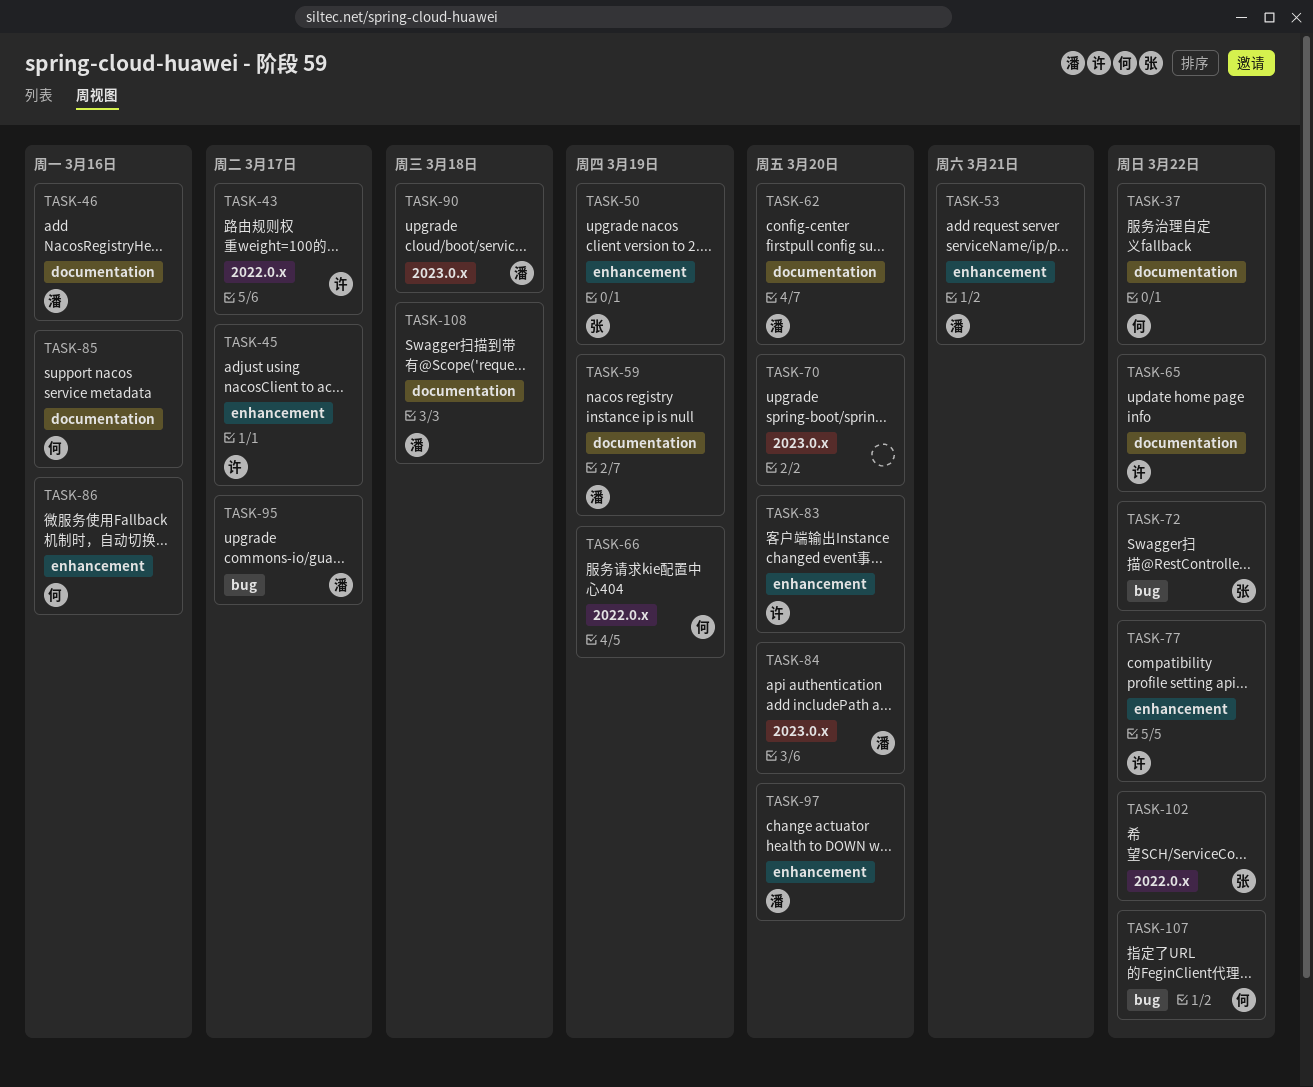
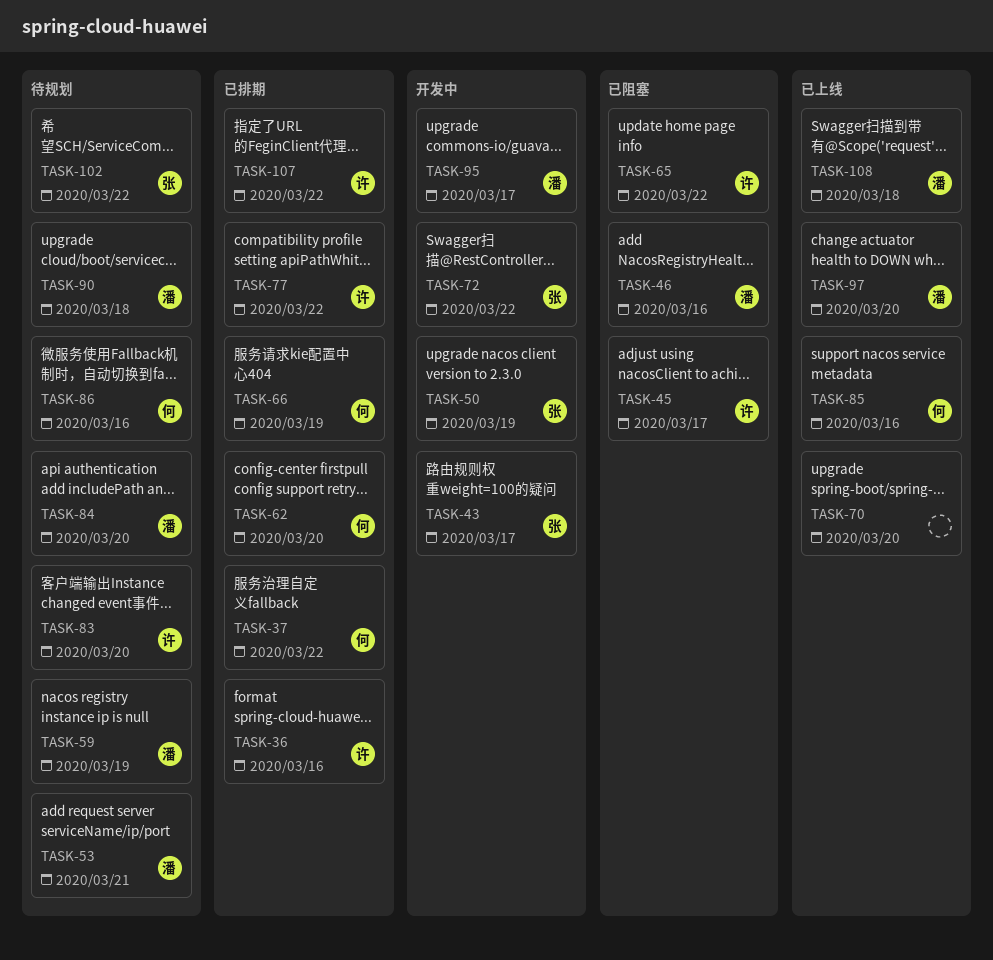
TASK-36: none -> present
TASK-43, owner: 许 -> 张
TASK-62, owner: 潘 -> 何
TASK-107, owner: 何 -> 许

